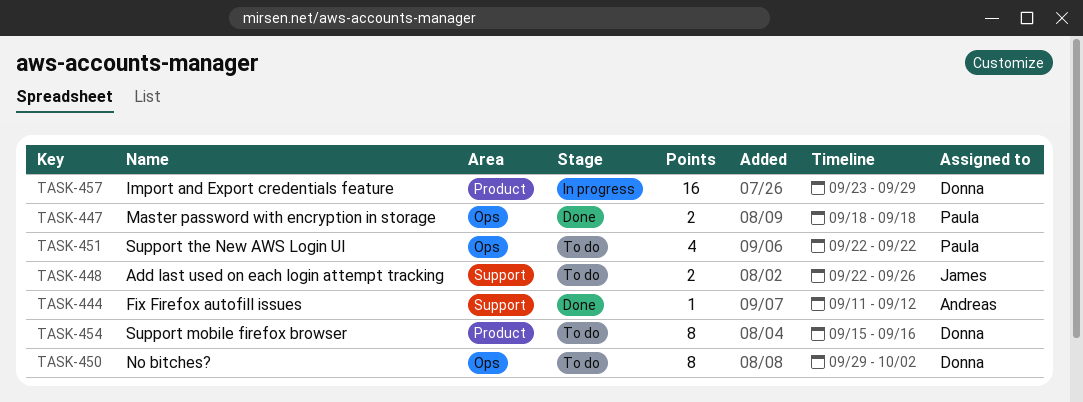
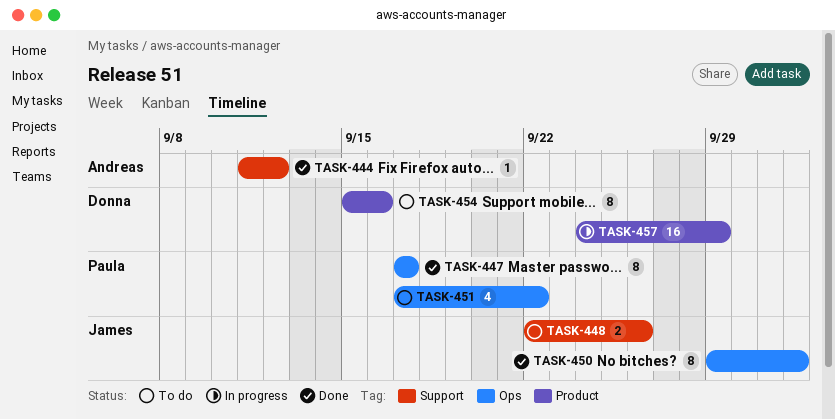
TASK-447, estimate: 2 -> 8
TASK-447, start: Sep 18 -> Sep 17
TASK-447, due: Sep 18 -> Sep 17
TASK-450, status: To do -> Done
TASK-450, owner: Donna -> James
TASK-451, start: Sep 22 -> Sep 17
TASK-457, start: Sep 23 -> Sep 24

